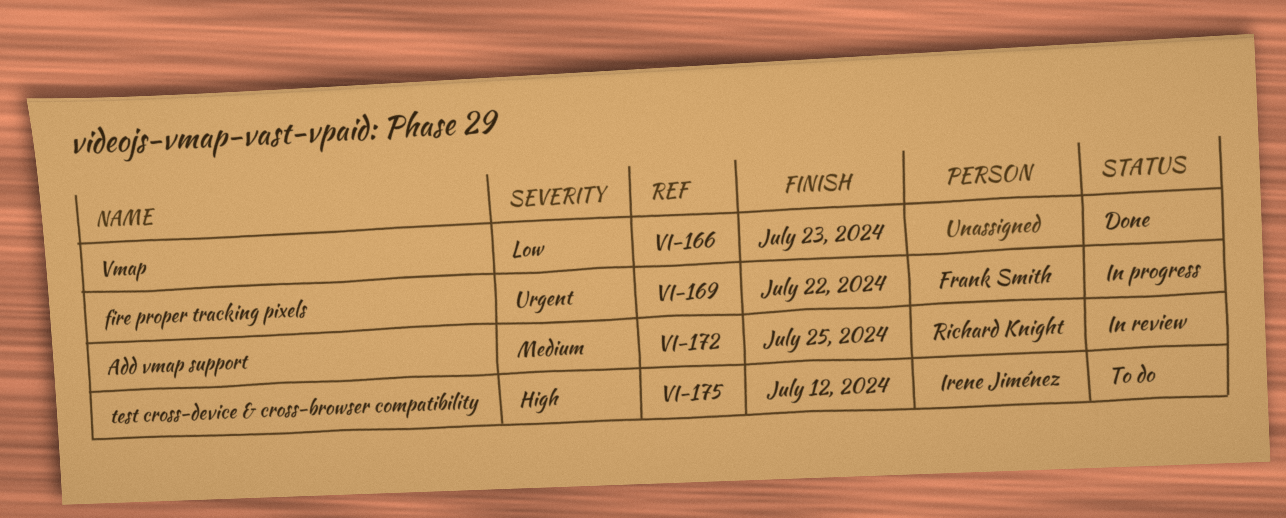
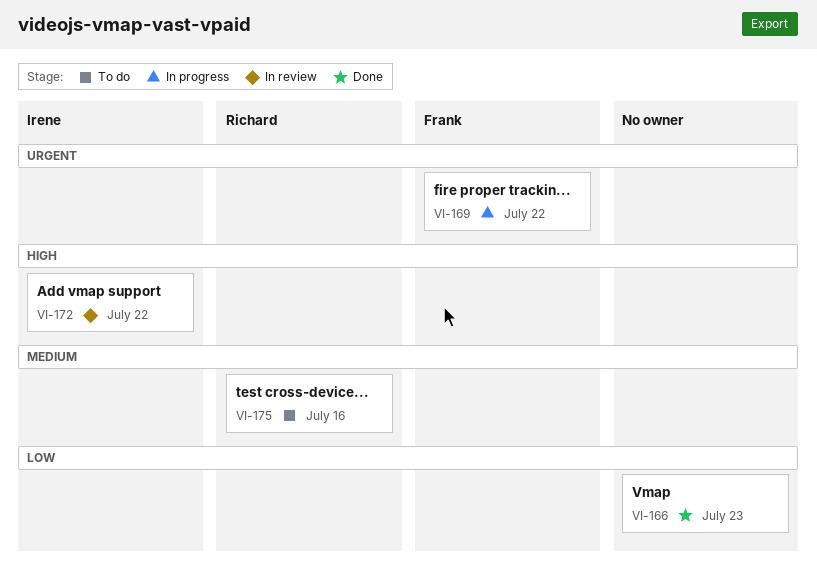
VI-172, owner: Richard Knight -> Irene Jiménez
VI-172, priority: Medium -> High
VI-172, due: Jul 25 -> Jul 22
VI-175, owner: Irene Jiménez -> Richard Knight
VI-175, priority: High -> Medium
VI-175, due: Jul 12 -> Jul 16

